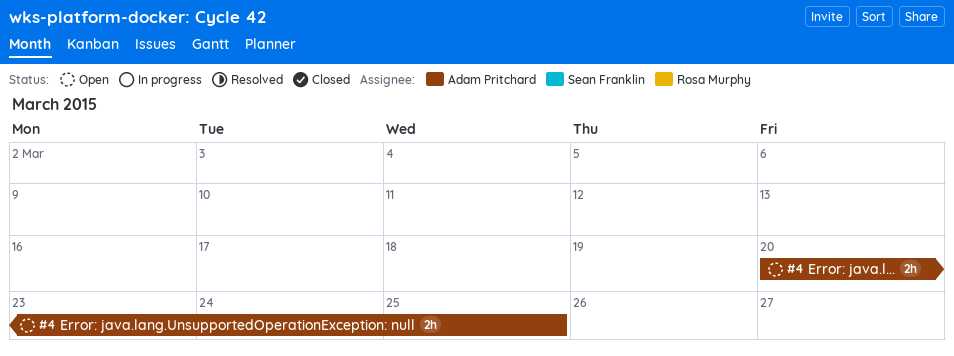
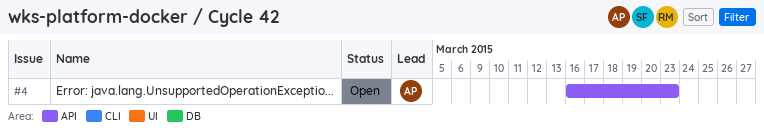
#4, start: Mar 20 -> Mar 16
#4, due: Mar 25 -> Mar 23

